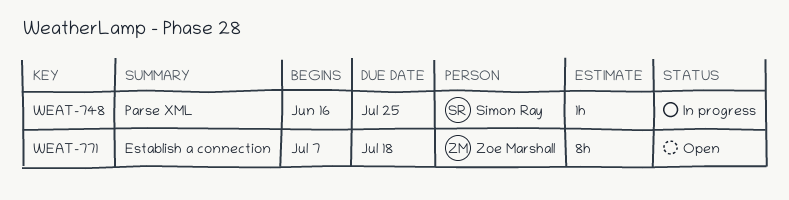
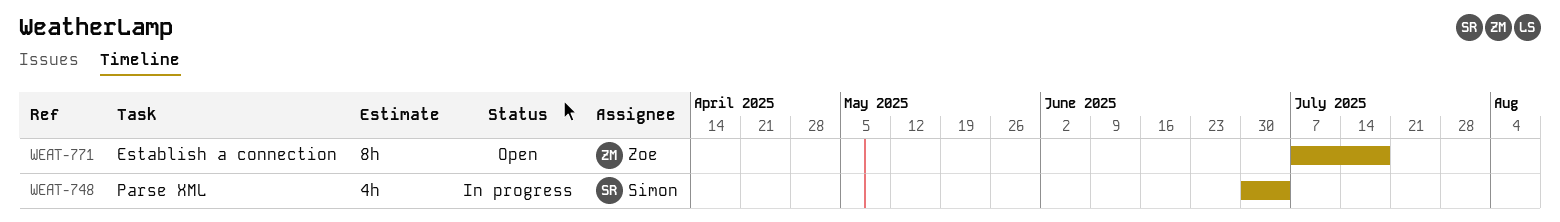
WEAT-748, estimate: 1h -> 4h
WEAT-748, start: Jun 16 -> Jun 30
WEAT-748, due: Jul 25 -> Jul 4

